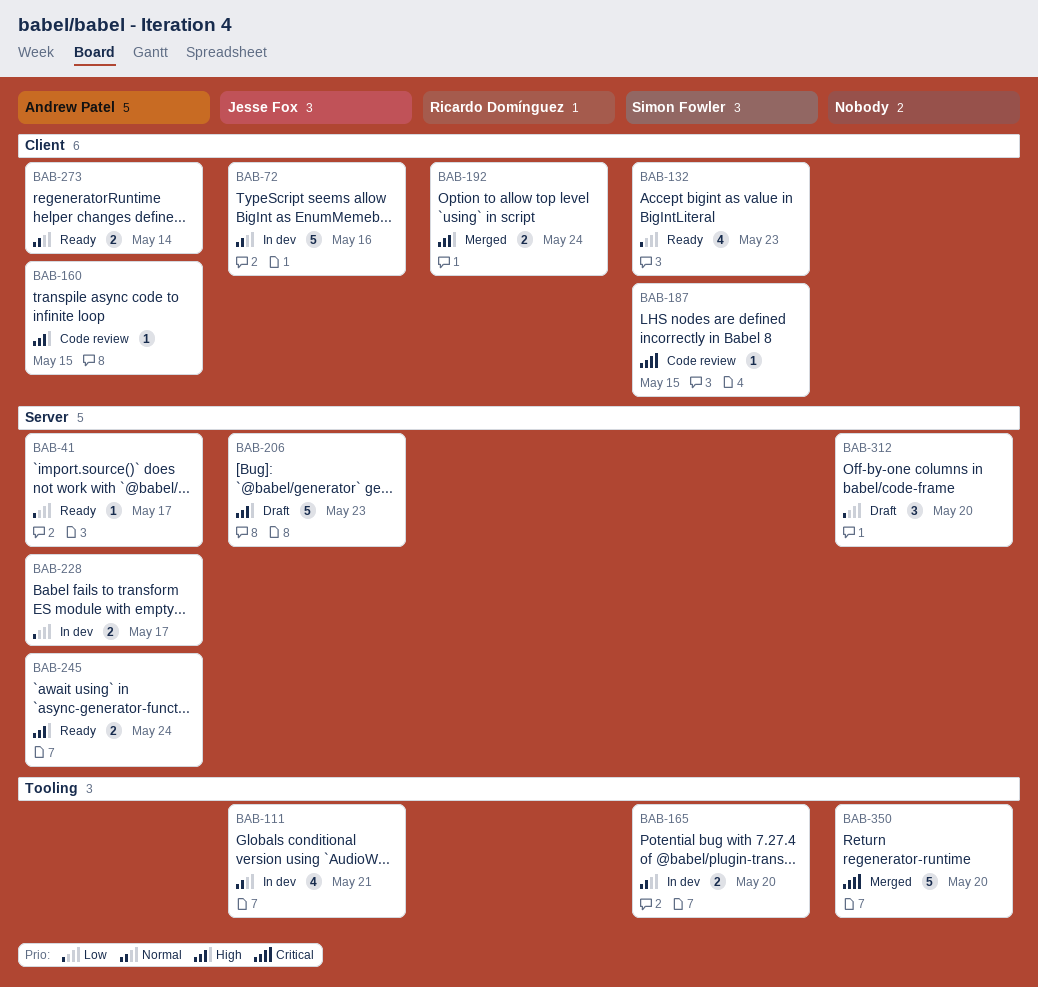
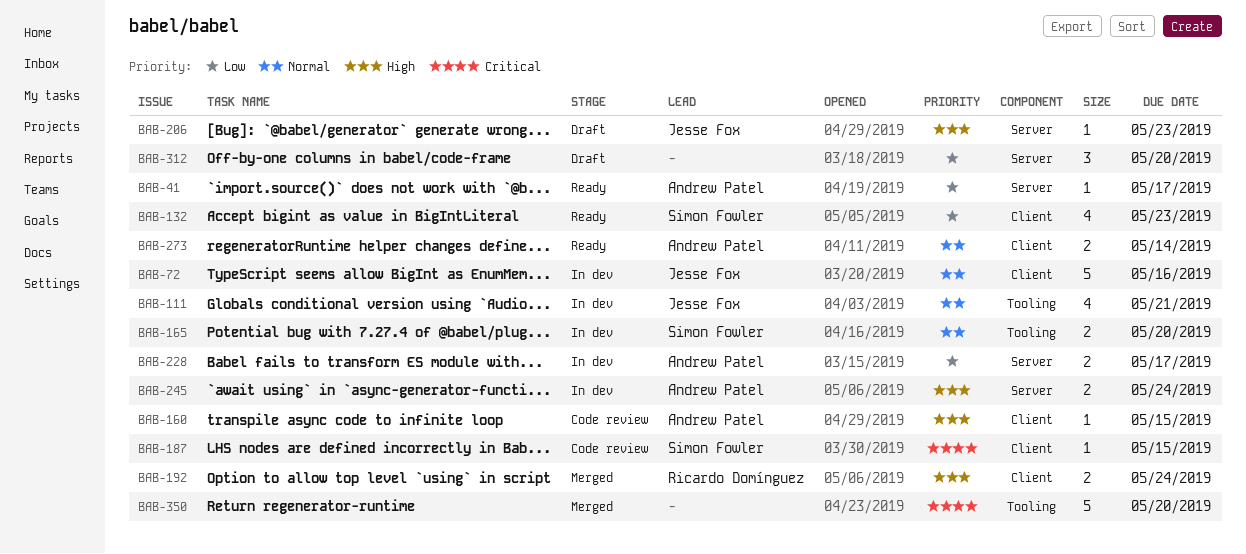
BAB-206, estimate: 5 -> 1
BAB-245, status: Ready -> In dev

